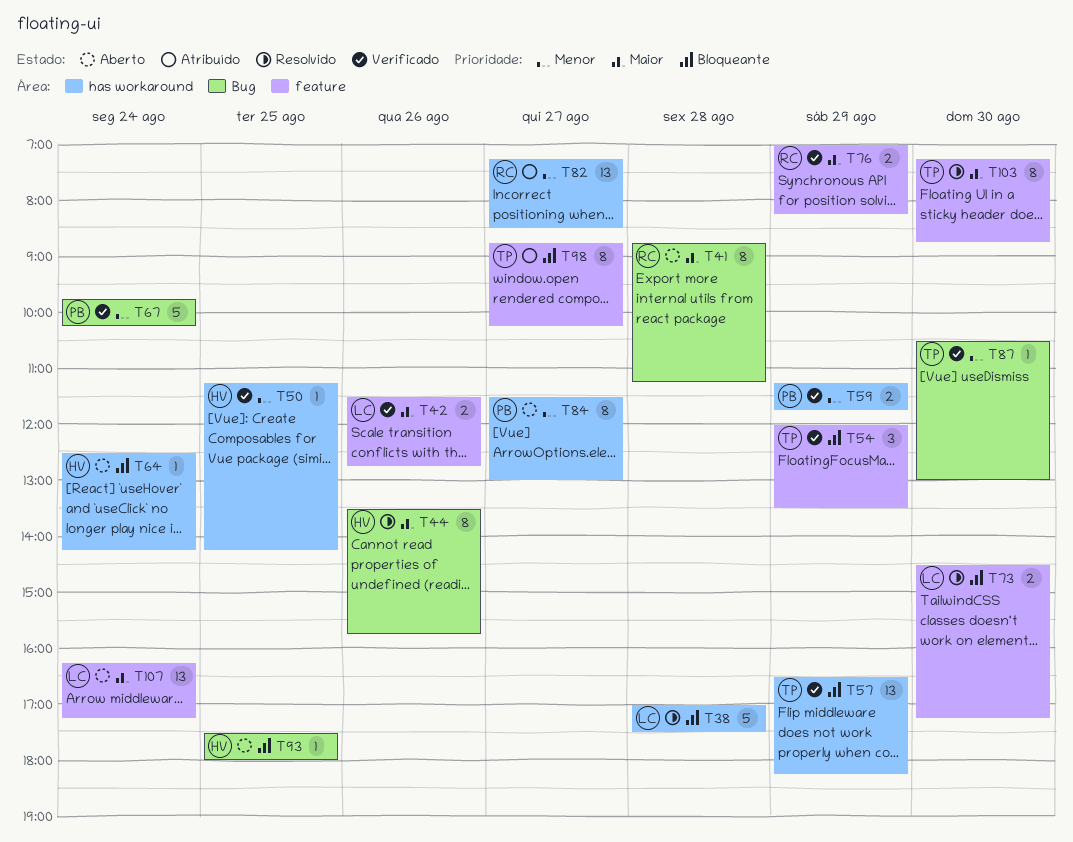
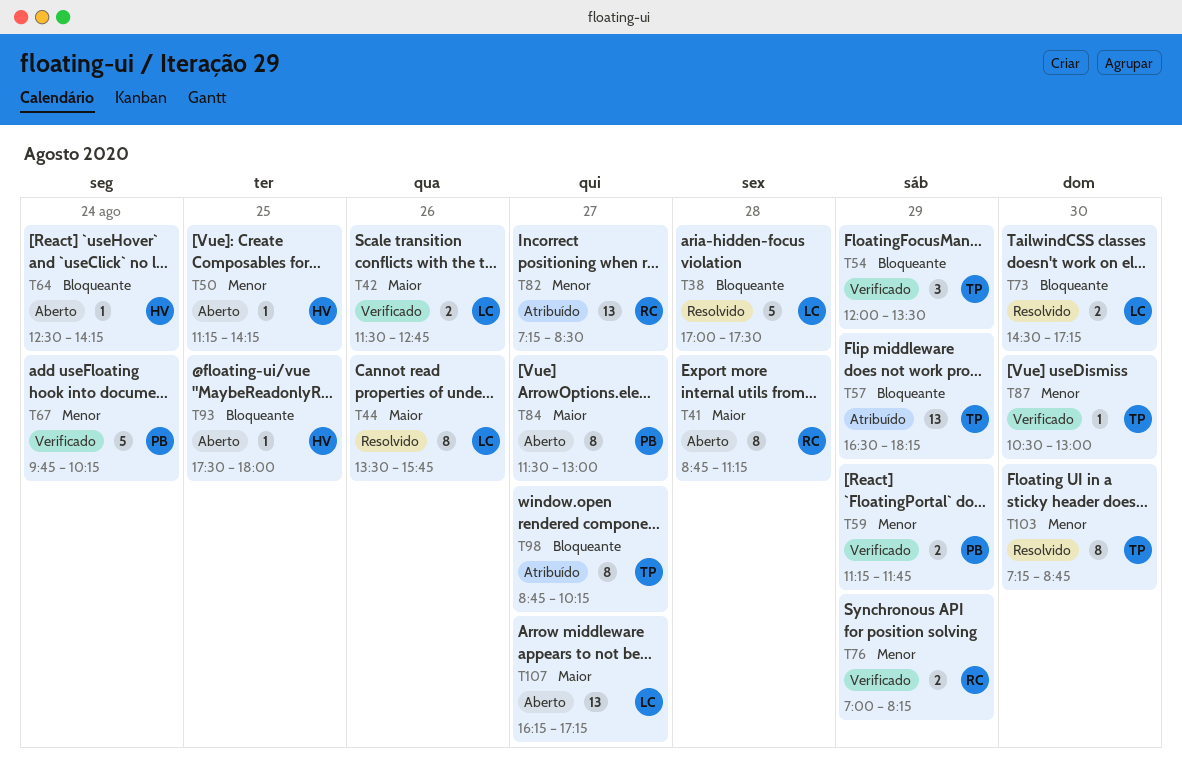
T44, owner: HV -> LC
T50, status: Verificado -> Aberto
T57, status: Verificado -> Atribuído
T76, priority: Maior -> Menor
T84, priority: Menor -> Maior
T103, priority: Maior -> Menor
T107, day: Aug 24 -> Aug 27

